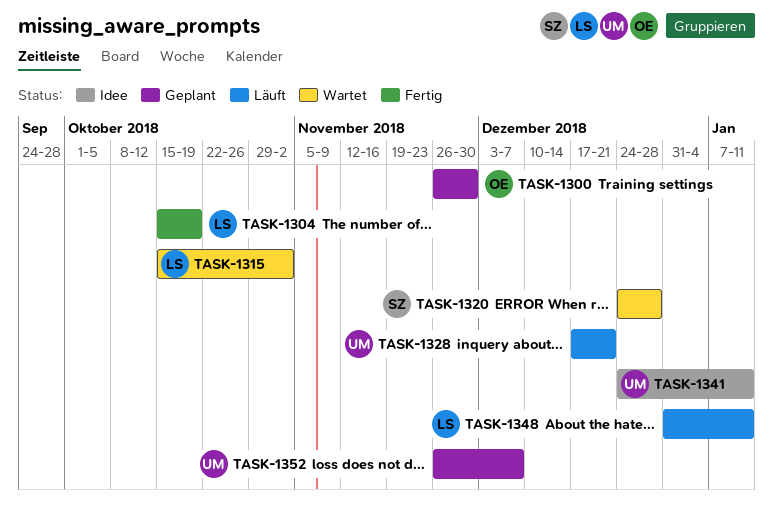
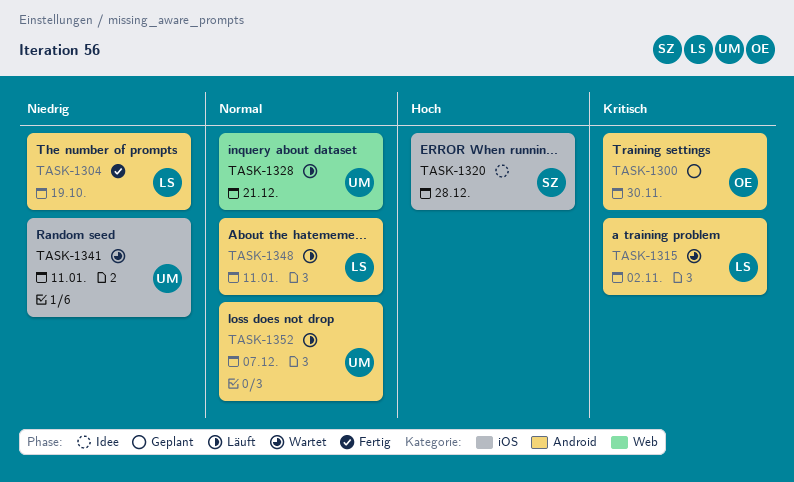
TASK-1320, status: Wartet -> Idee
TASK-1341, status: Idee -> Wartet
TASK-1352, status: Geplant -> Läuft

